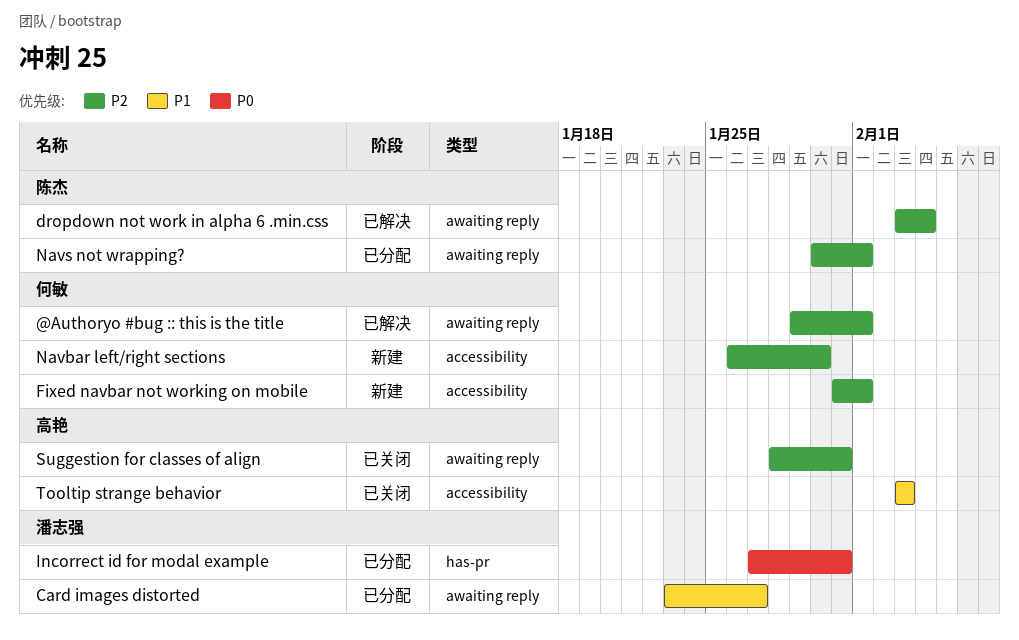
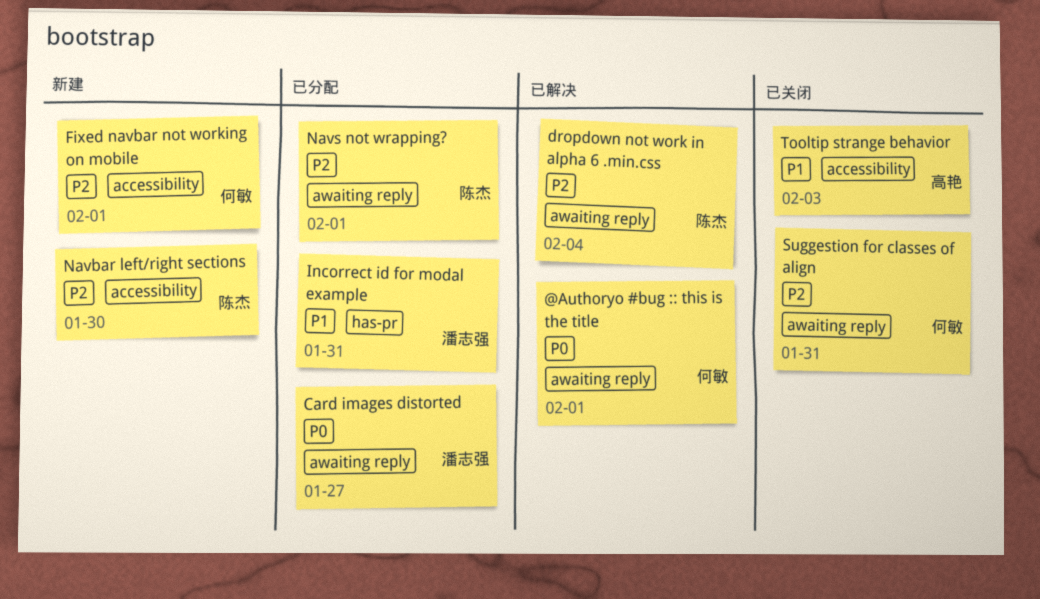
@Authoryo #bug :: this is the title, priority: P2 -> P0
Card images distorted, priority: P1 -> P0
Incorrect id for modal example, priority: P0 -> P1
Navbar left/right sections, owner: 何敏 -> 陈杰
Suggestion for classes of align, owner: 高艳 -> 何敏

